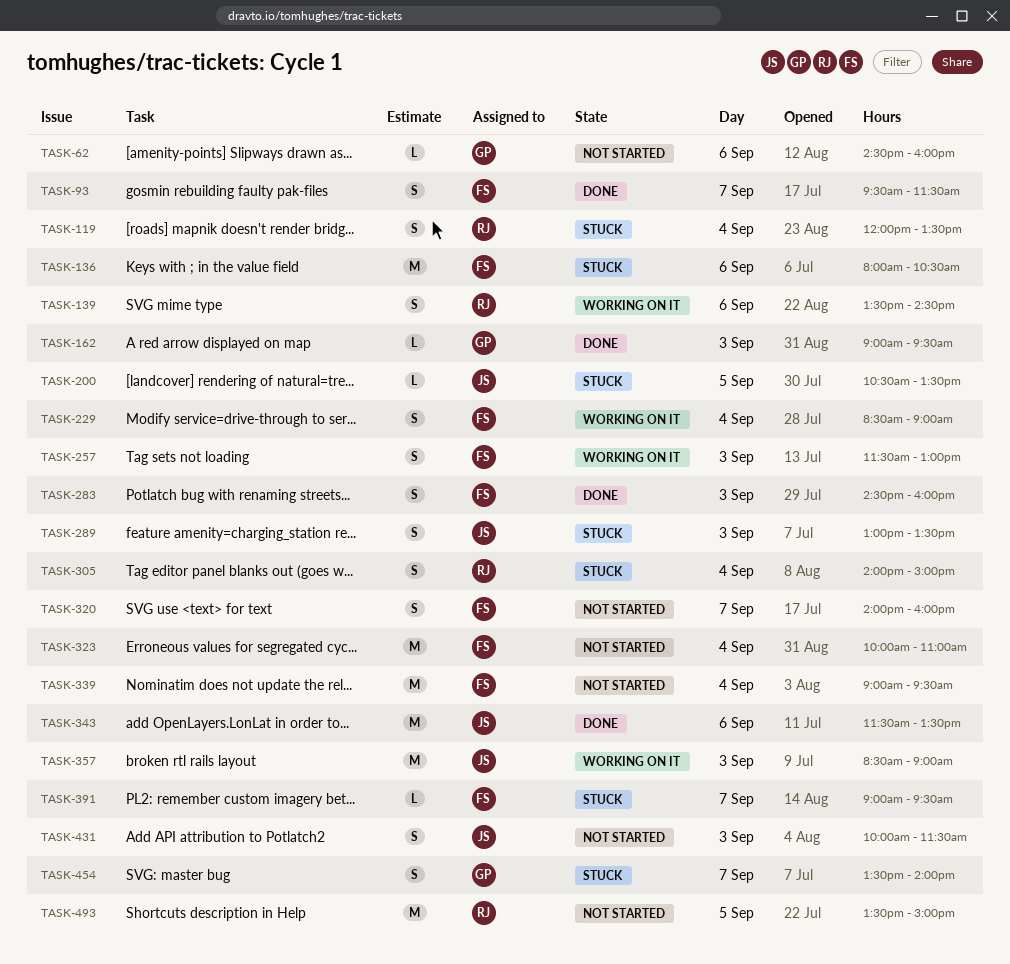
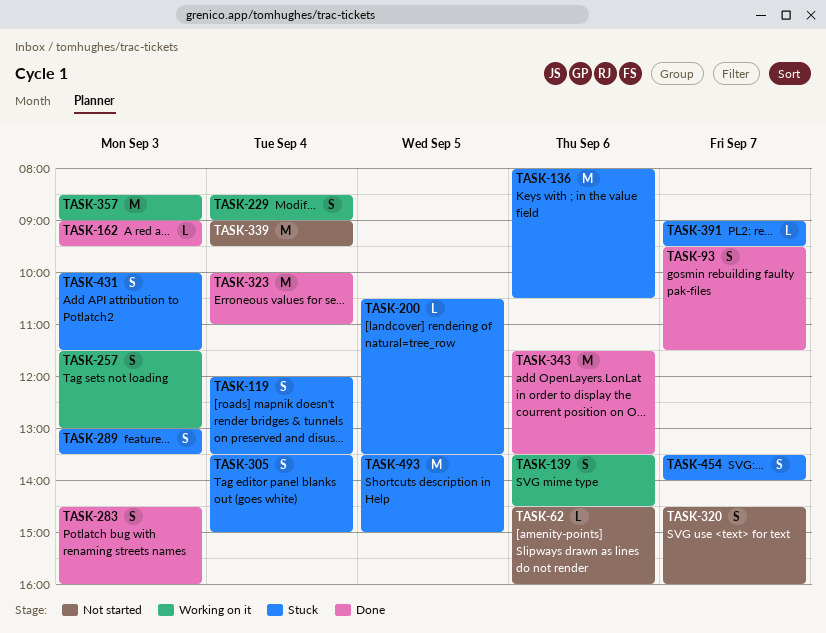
TASK-305, begins: 14:00 -> 13:30
TASK-320, begins: 14:00 -> 14:30
TASK-323, status: Not started -> Done
TASK-431, status: Not started -> Stuck
TASK-493, status: Not started -> Stuck

